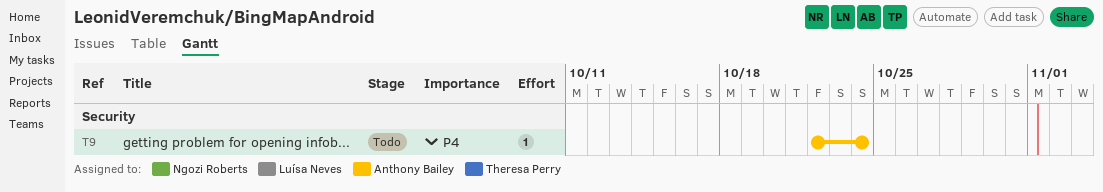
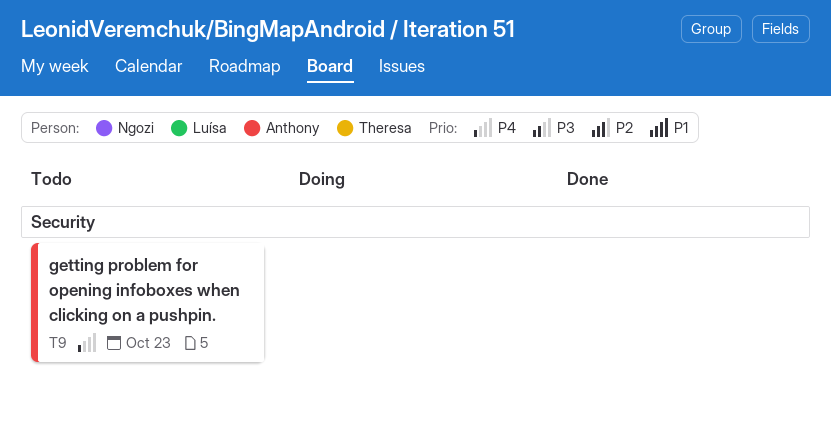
T9, due: Oct 24 -> Oct 23

